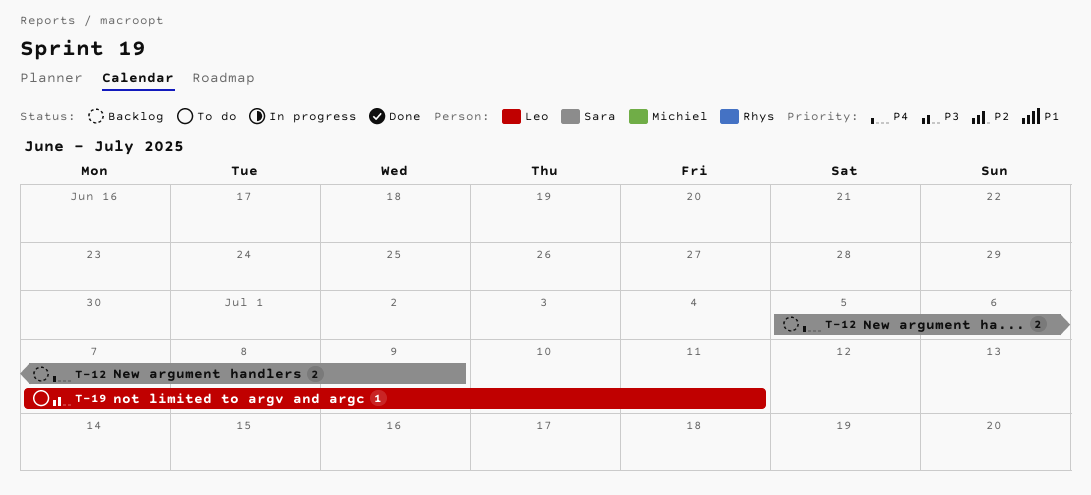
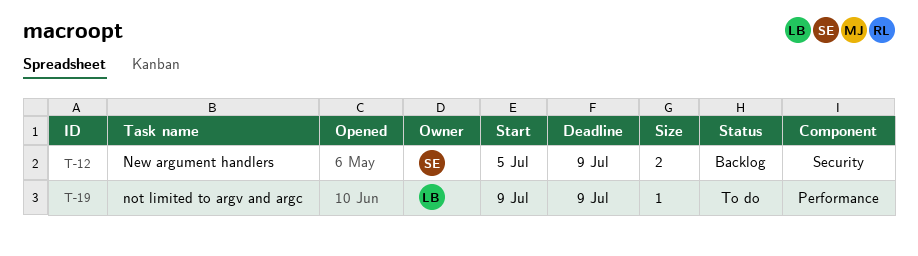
T-19, start: Jul 7 -> Jul 9
T-19, due: Jul 11 -> Jul 9

